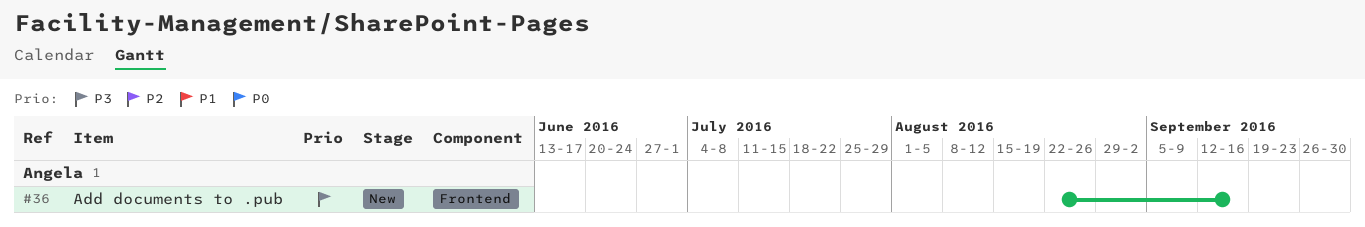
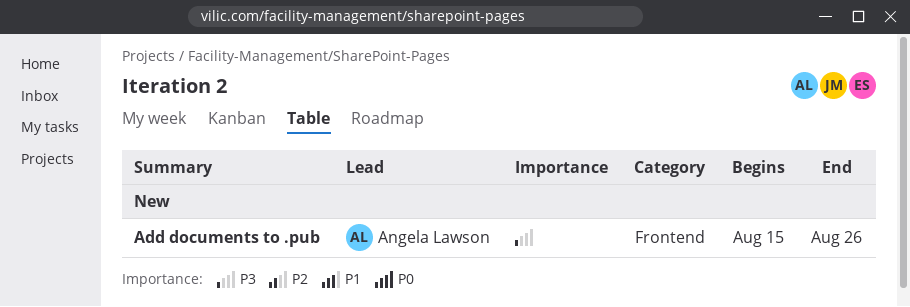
Add documents to .pub, start: Aug 22 -> Aug 15
Add documents to .pub, due: Sep 16 -> Aug 26

